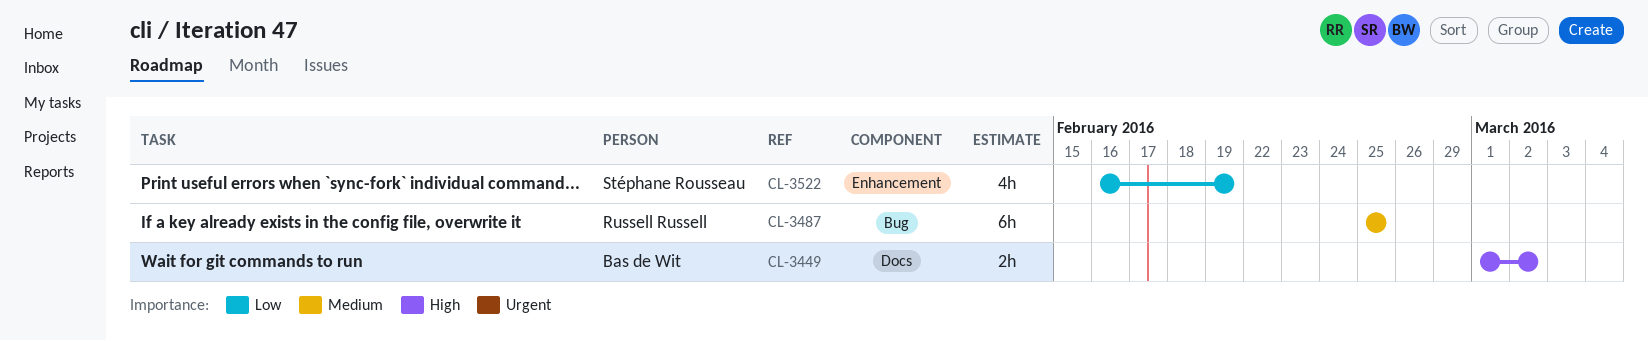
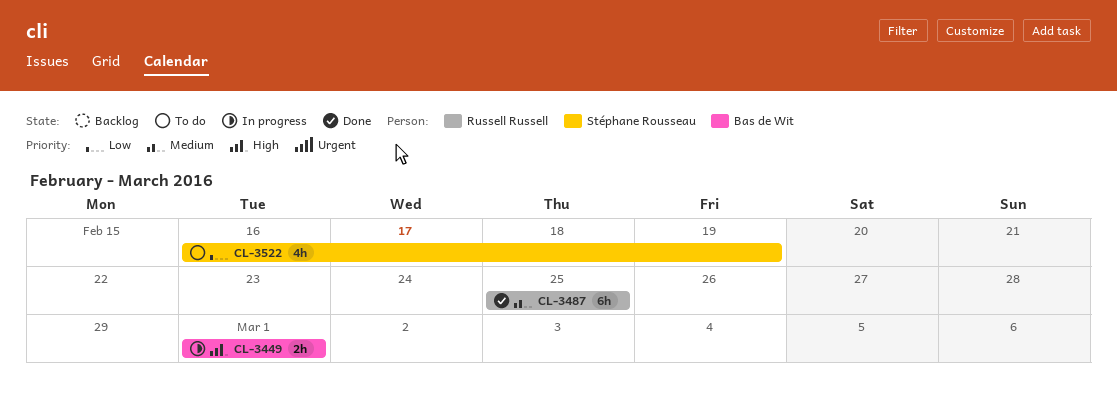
CL-3449, due: Mar 2 -> Mar 1

